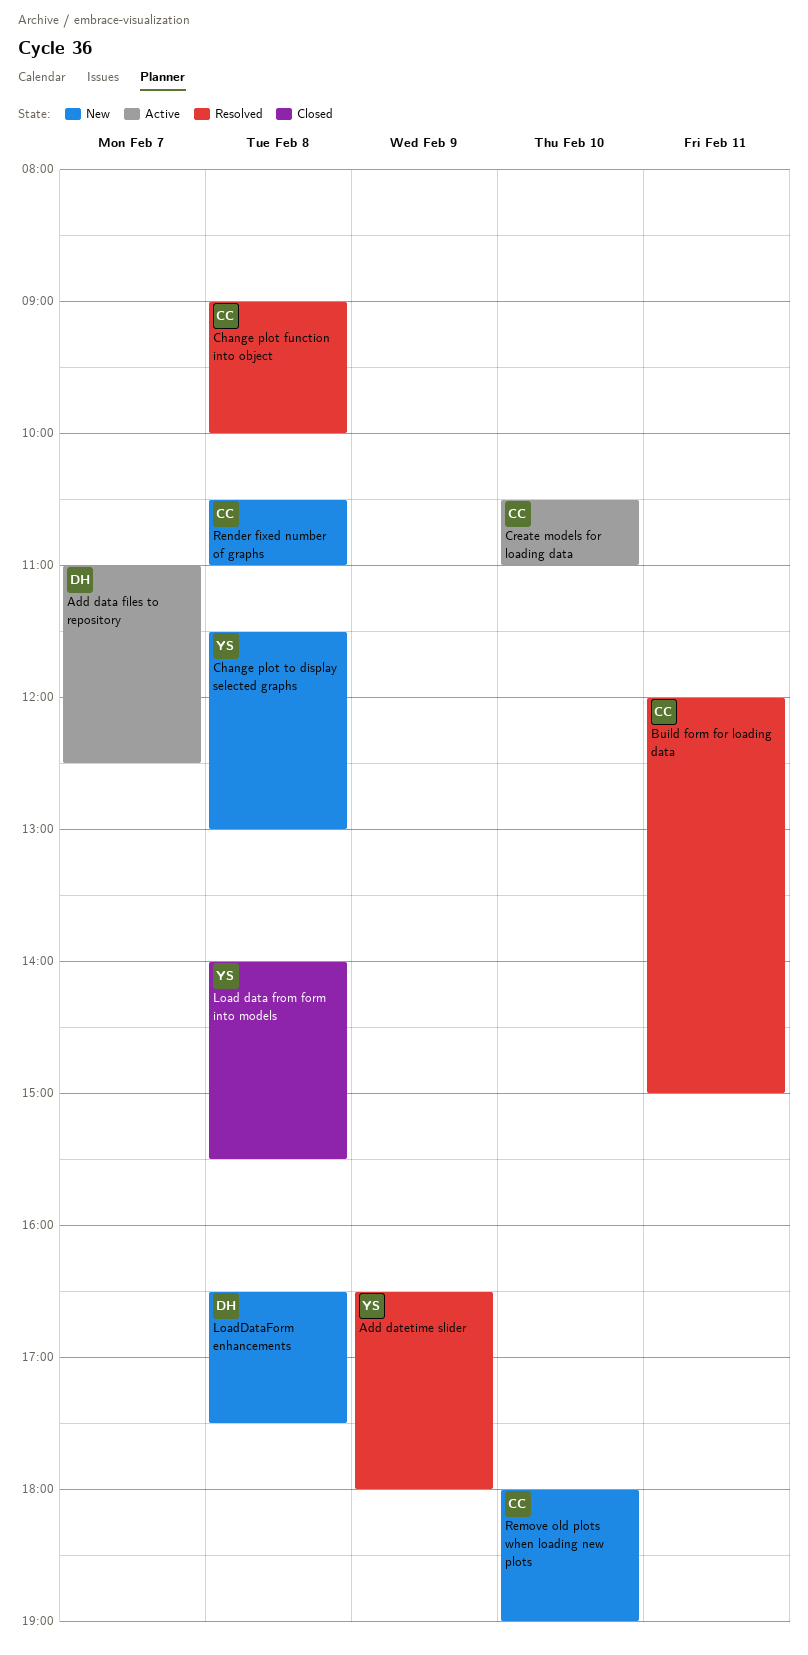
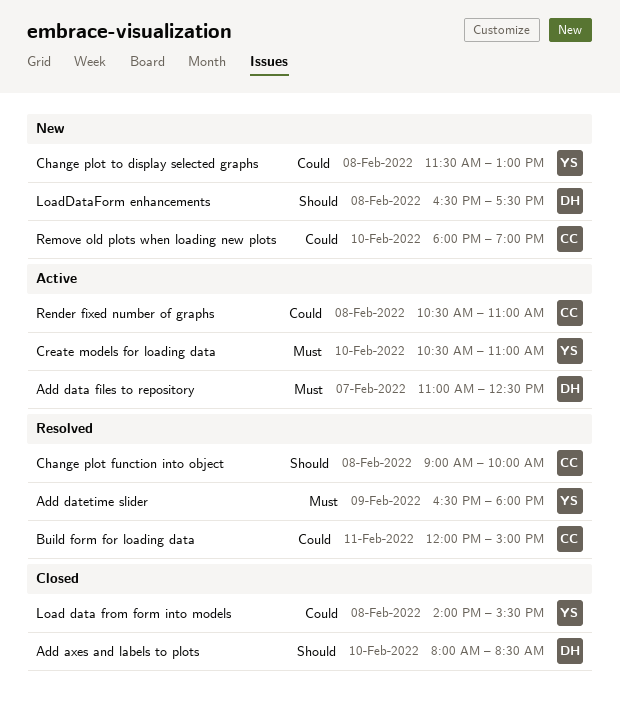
Add axes and labels to plots: none -> present
Create models for loading data, owner: CC -> YS
Render fixed number of graphs, status: New -> Active

